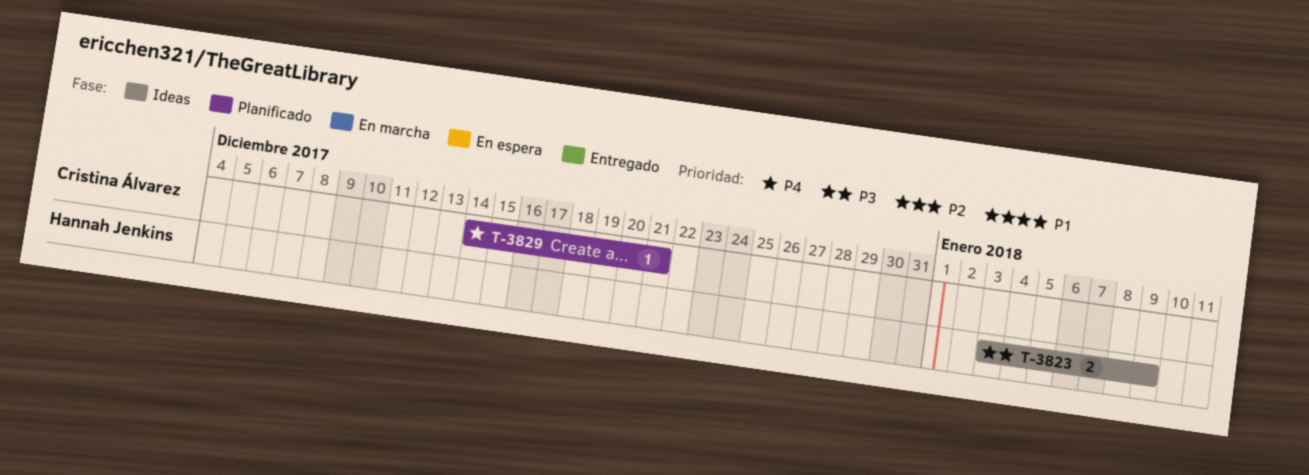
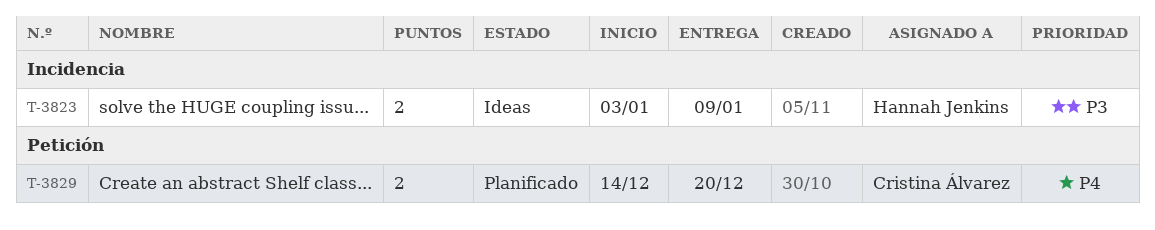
T-3829, estimate: 1 -> 2
T-3829, due: Dec 21 -> Dec 20

